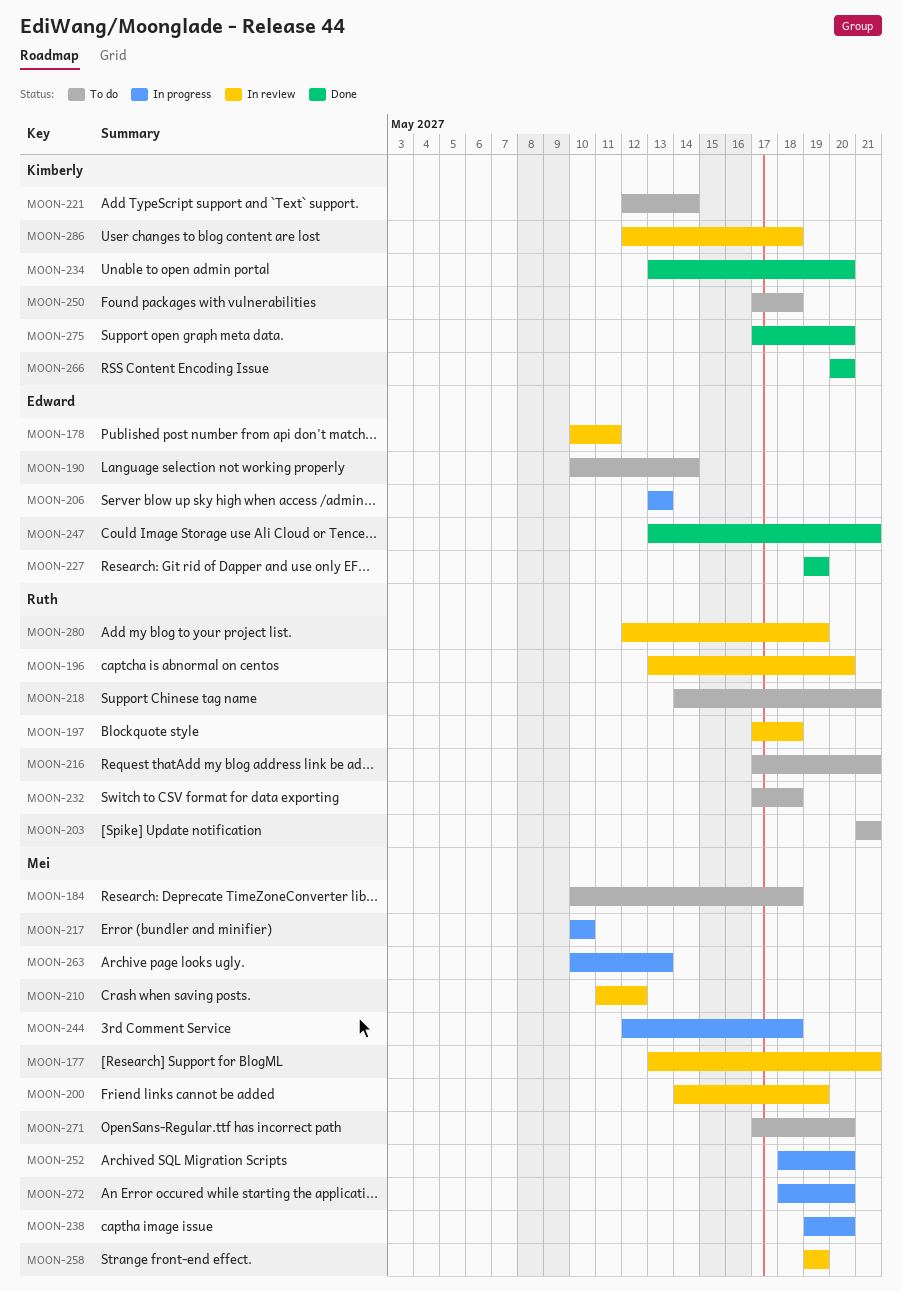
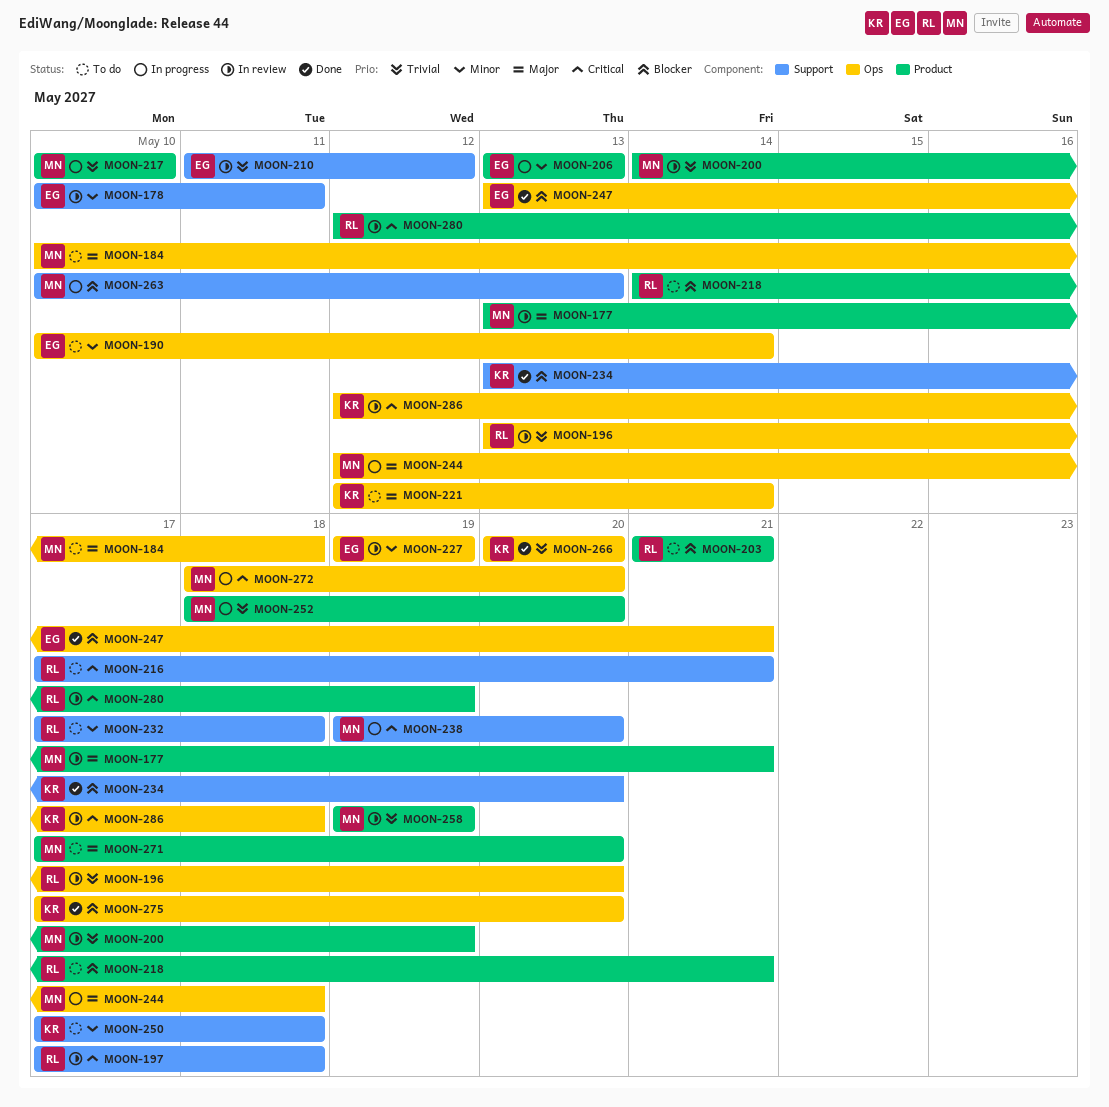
MOON-210, owner: Mei -> Edward
MOON-227, status: Done -> In review

